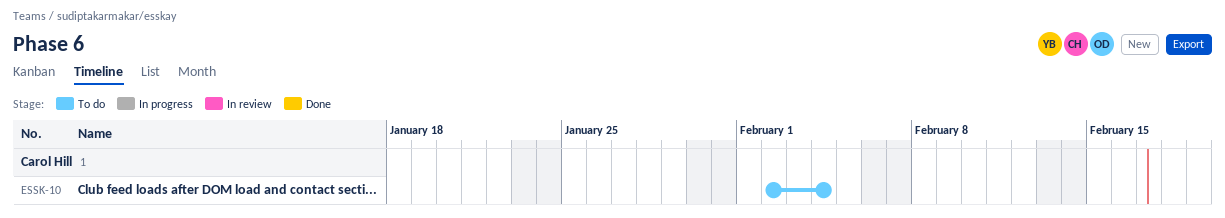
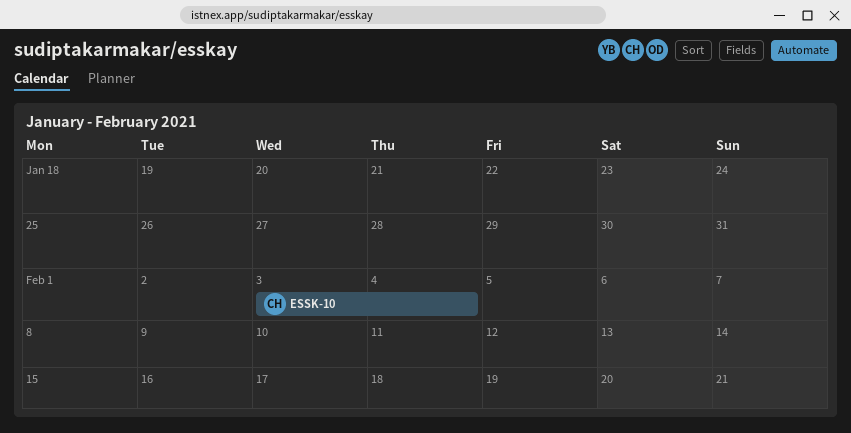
ESSK-10, start: Feb 2 -> Feb 3

